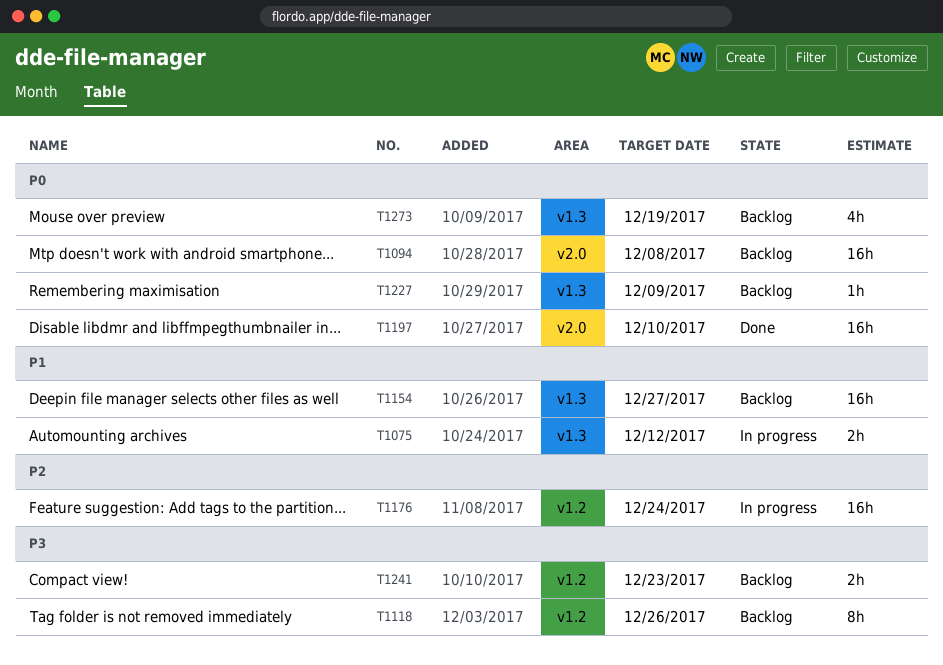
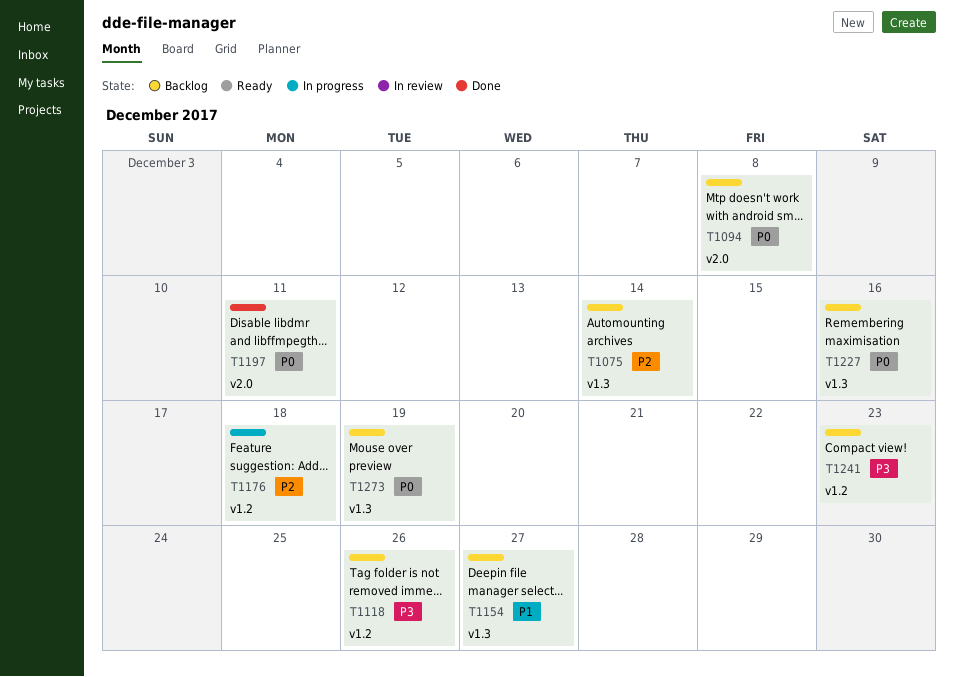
T1075, status: In progress -> Backlog
T1075, priority: P1 -> P2
T1075, due: Dec 12 -> Dec 14
T1176, due: Dec 24 -> Dec 18
T1197, due: Dec 10 -> Dec 11
T1227, due: Dec 9 -> Dec 16

